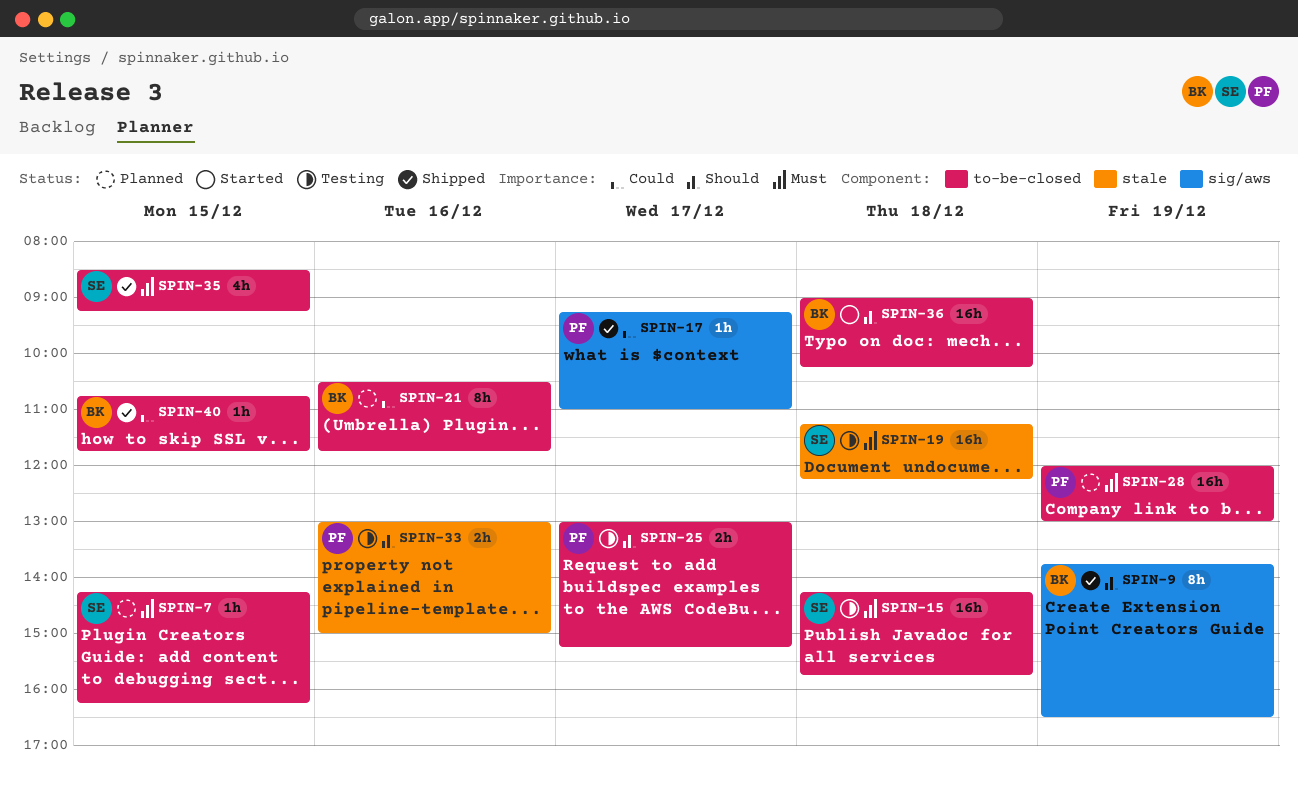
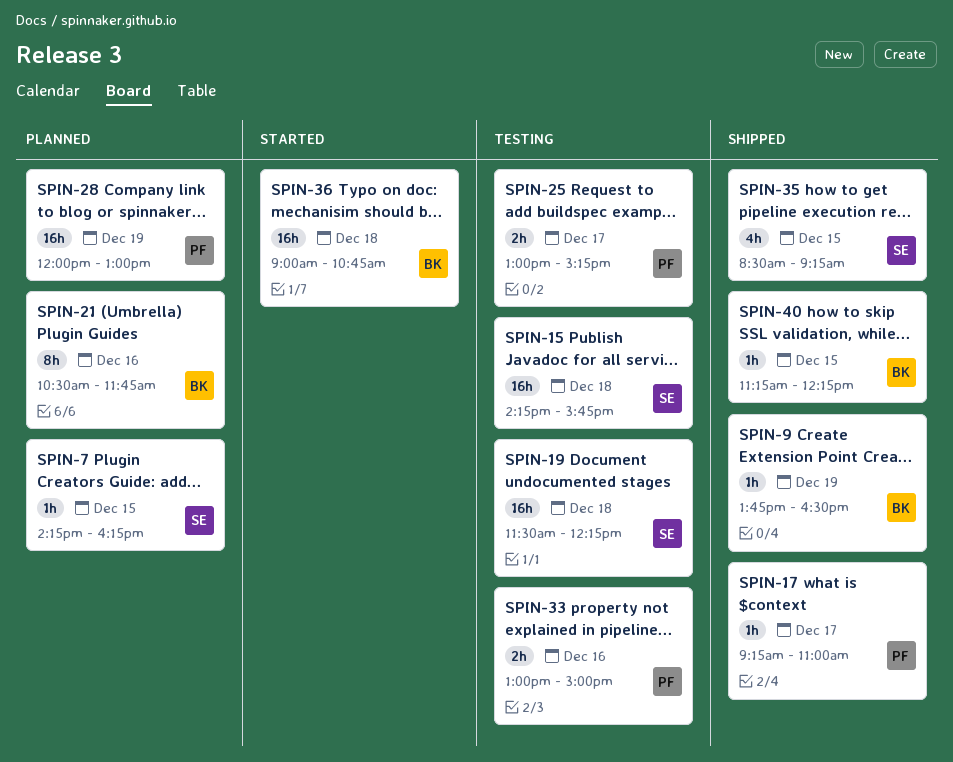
SPIN-9, estimate: 8h -> 1h
SPIN-19, begins: 11:15 -> 11:30
SPIN-36, ends: 10:15 -> 10:45
SPIN-40, begins: 10:45 -> 11:15
SPIN-40, ends: 11:45 -> 12:15

